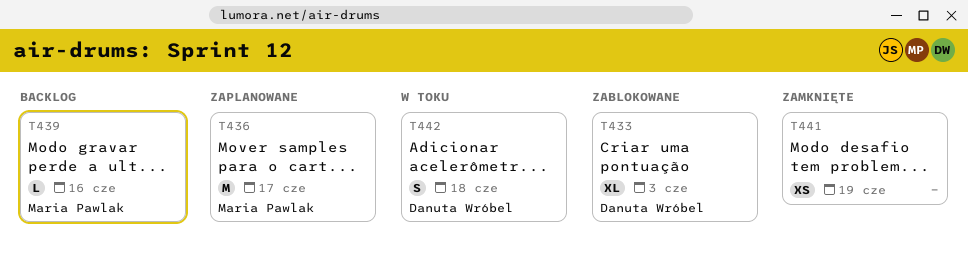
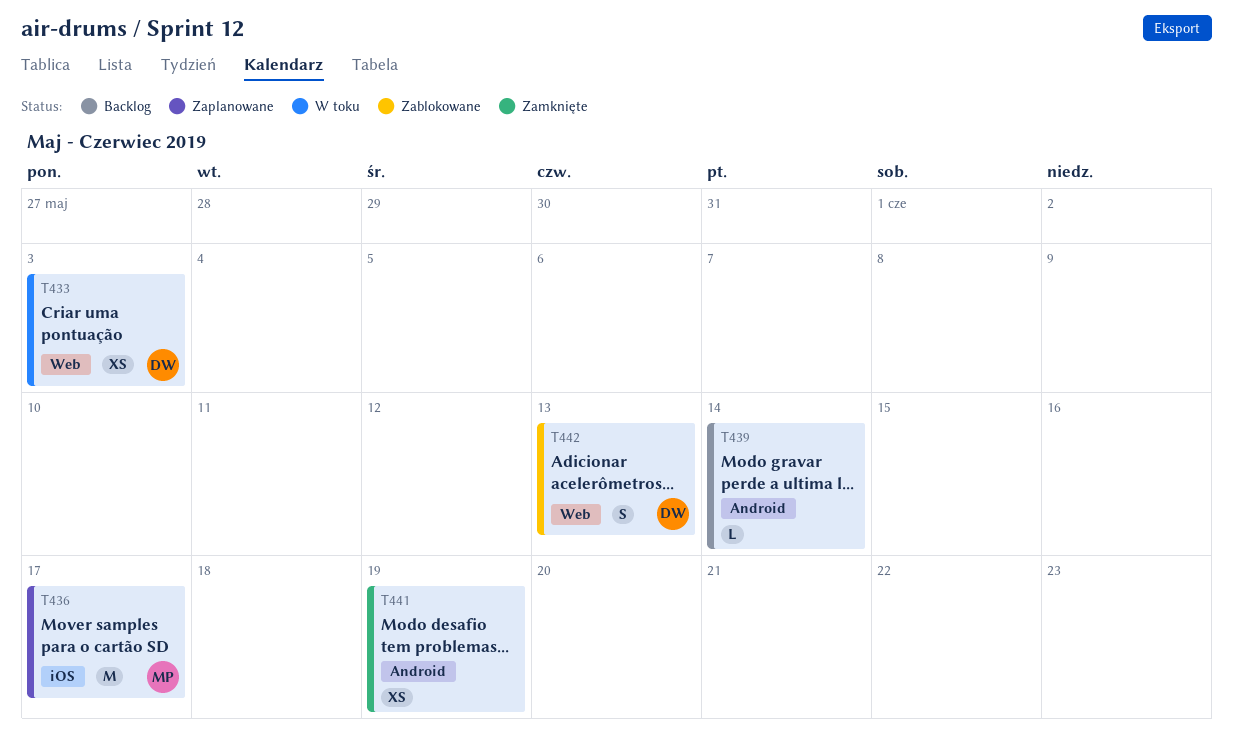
T433, status: Zablokowane -> W toku
T433, estimate: XL -> XS
T439, owner: Maria Pawlak -> none
T439, due: Jun 16 -> Jun 14
T442, status: W toku -> Zablokowane
T442, due: Jun 18 -> Jun 13

